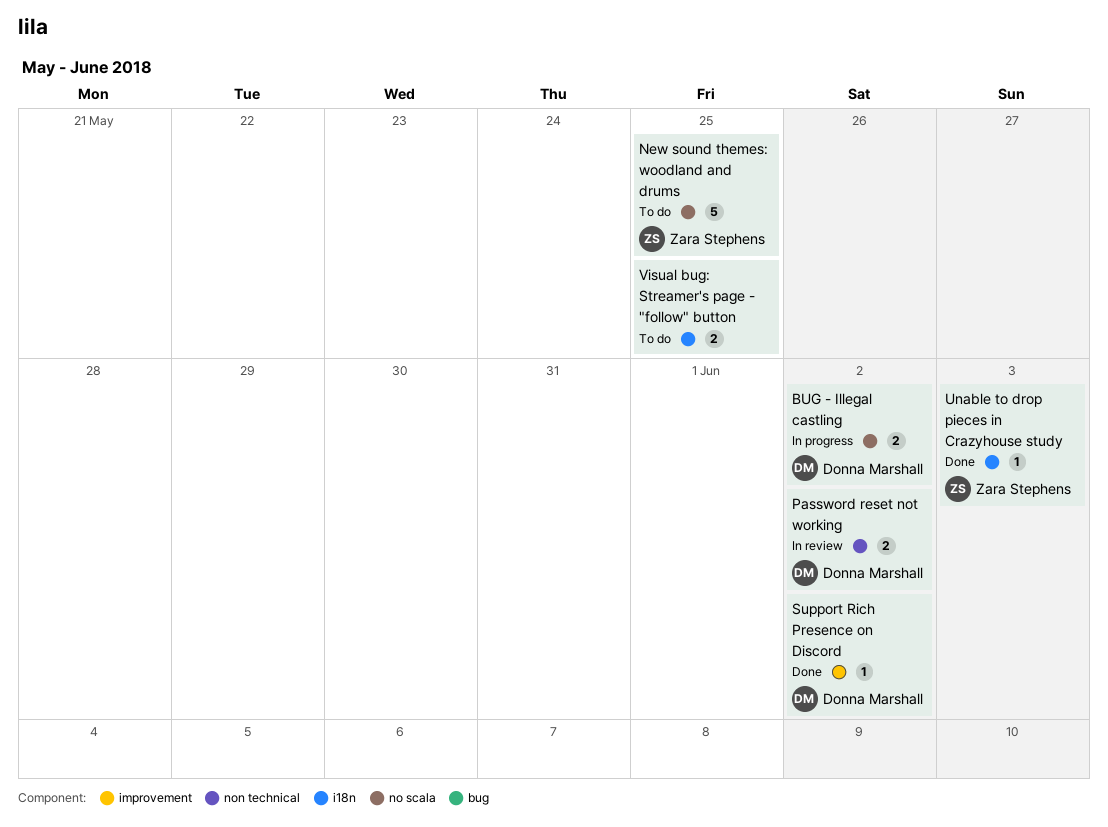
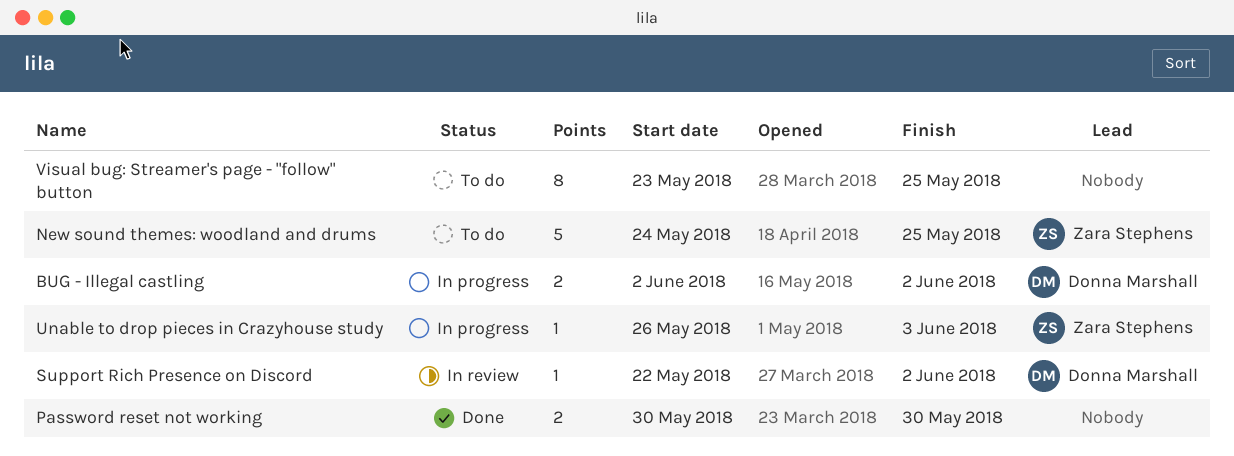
Password reset not working, status: In review -> Done
Password reset not working, owner: Donna Marshall -> none
Password reset not working, due: Jun 2 -> May 30
Support Rich Presence on Discord, status: Done -> In review
Unable to drop pieces in Crazyhouse study, status: Done -> In progress
Visual bug: Streamer's page - "follow" button, estimate: 2 -> 8

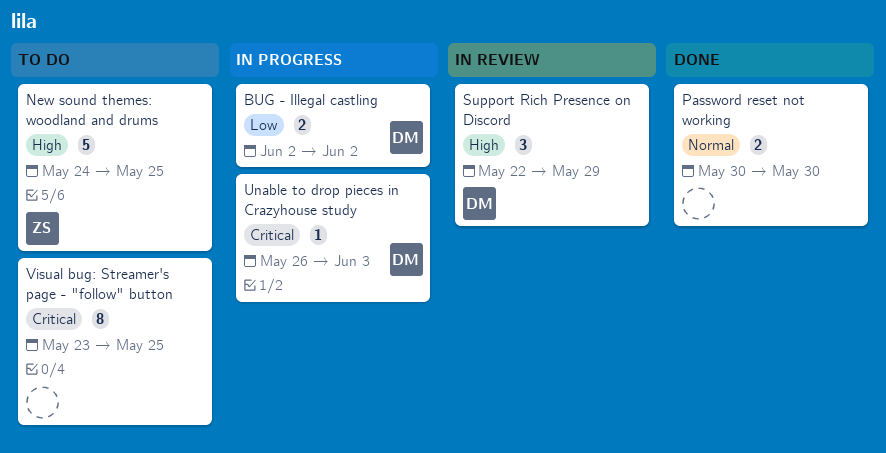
Support Rich Presence on Discord, estimate: 1 -> 3
Support Rich Presence on Discord, due: Jun 2 -> May 29
Unable to drop pieces in Crazyhouse study, owner: Zara Stephens -> Donna Marshall

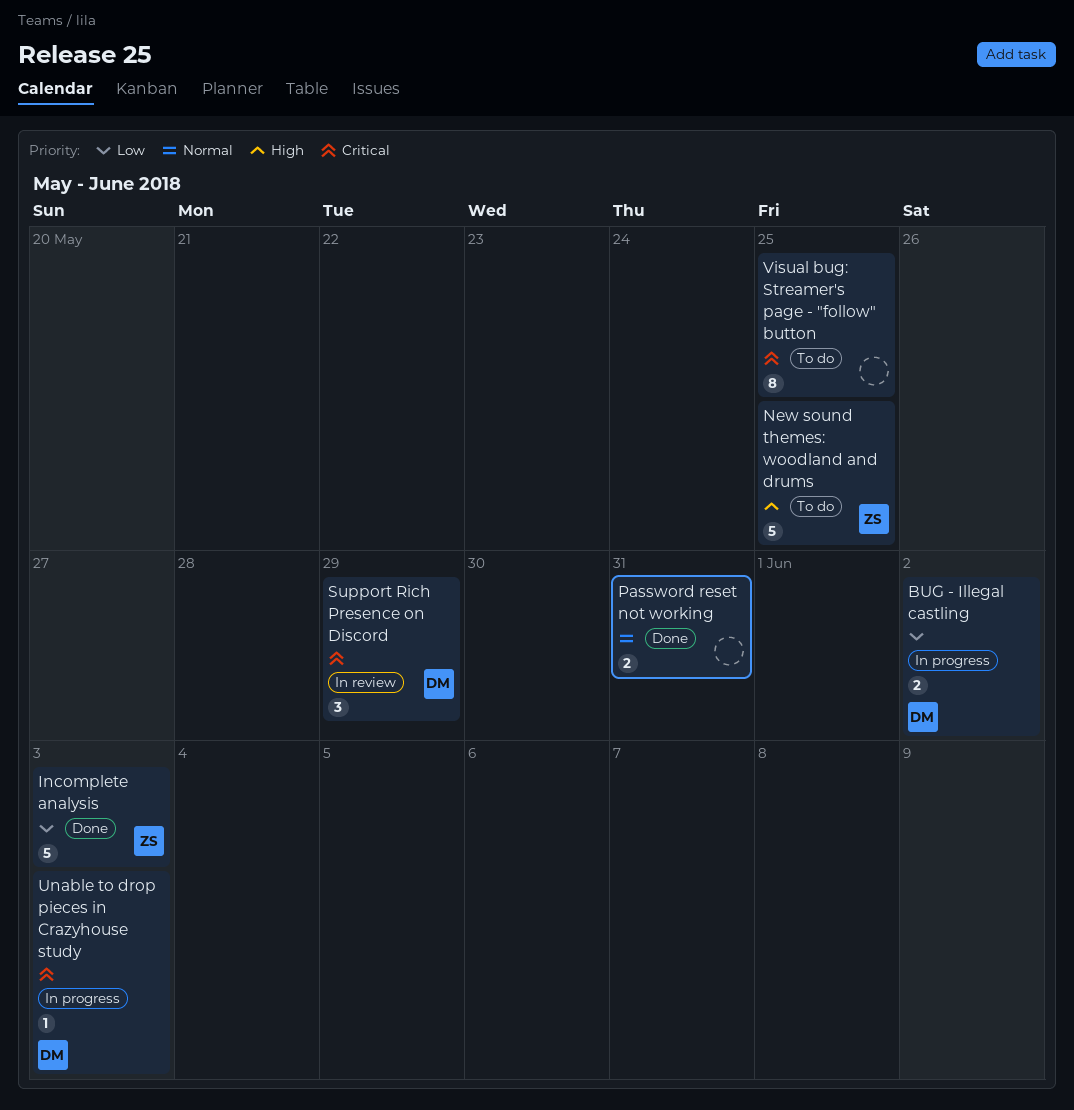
Incomplete analysis: none -> present
Password reset not working, due: May 30 -> May 31
Support Rich Presence on Discord, priority: High -> Critical

